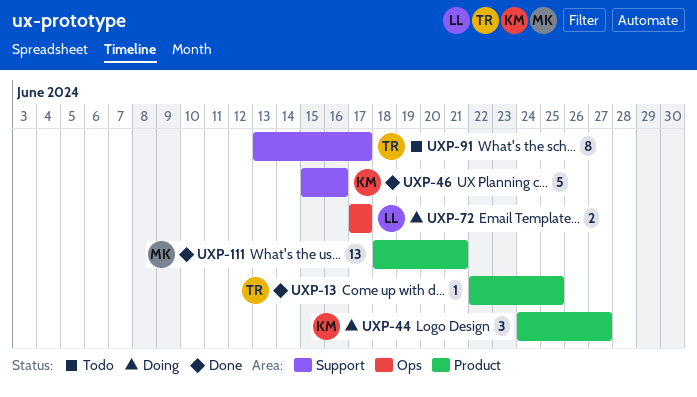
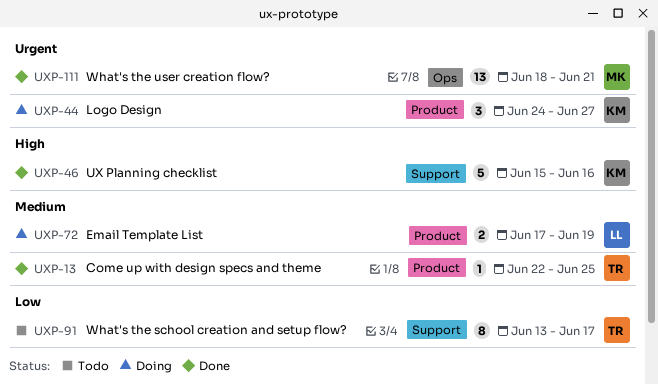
UXP-72, label: Ops -> Product
UXP-72, due: Jun 17 -> Jun 19
UXP-111, label: Product -> Ops

